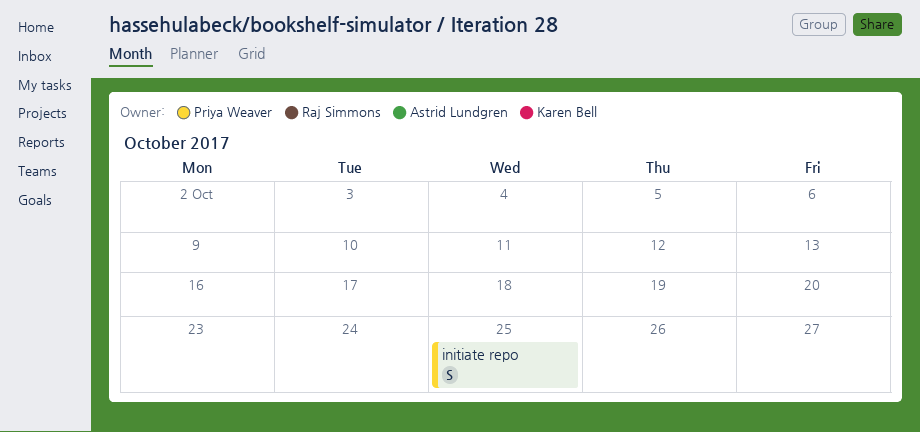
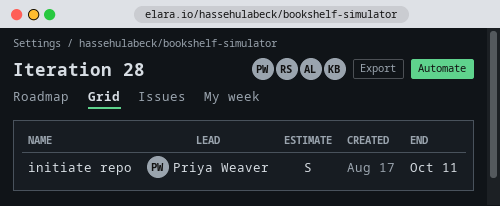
initiate repo, due: Oct 25 -> Oct 11

